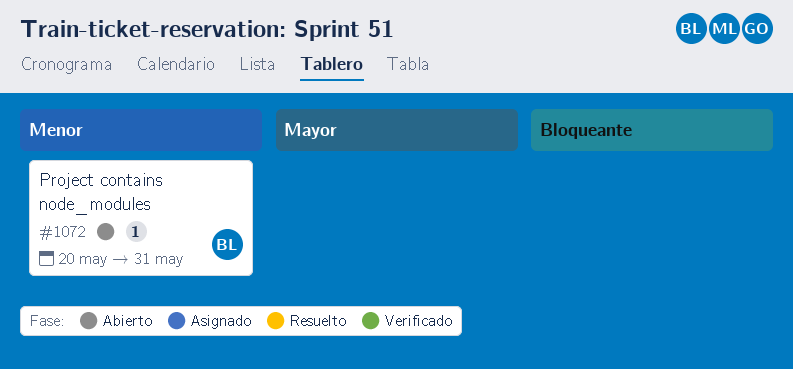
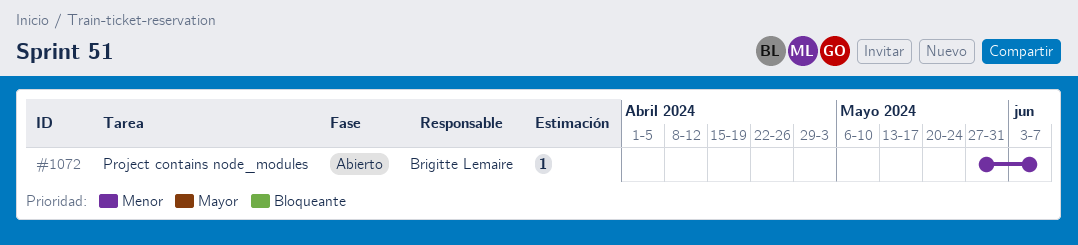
#1072, start: May 20 -> May 27
#1072, due: May 31 -> Jun 7

